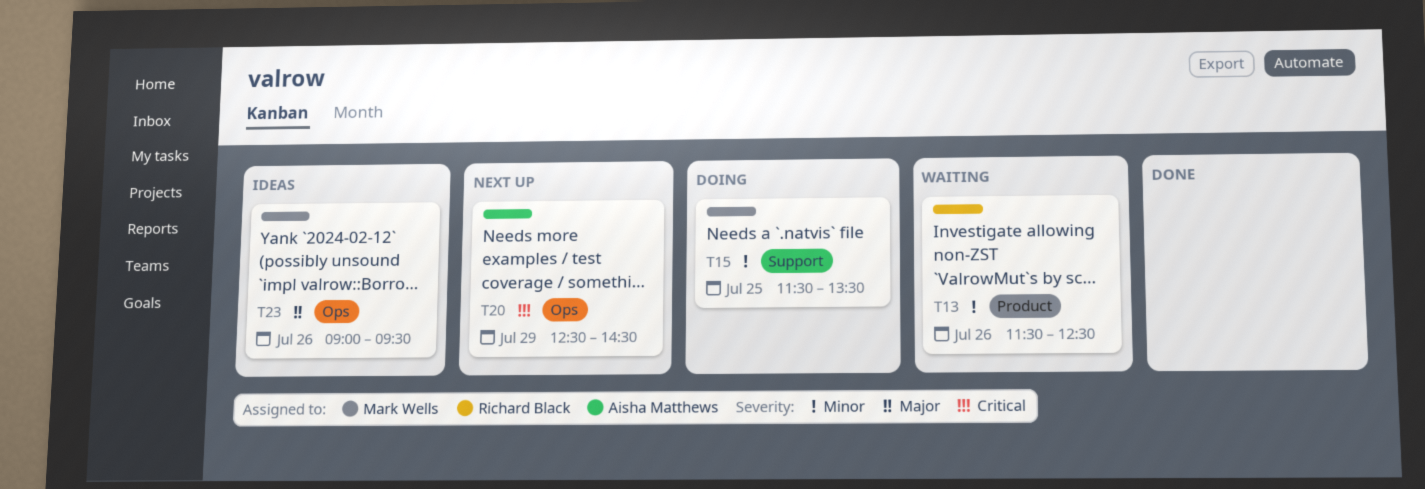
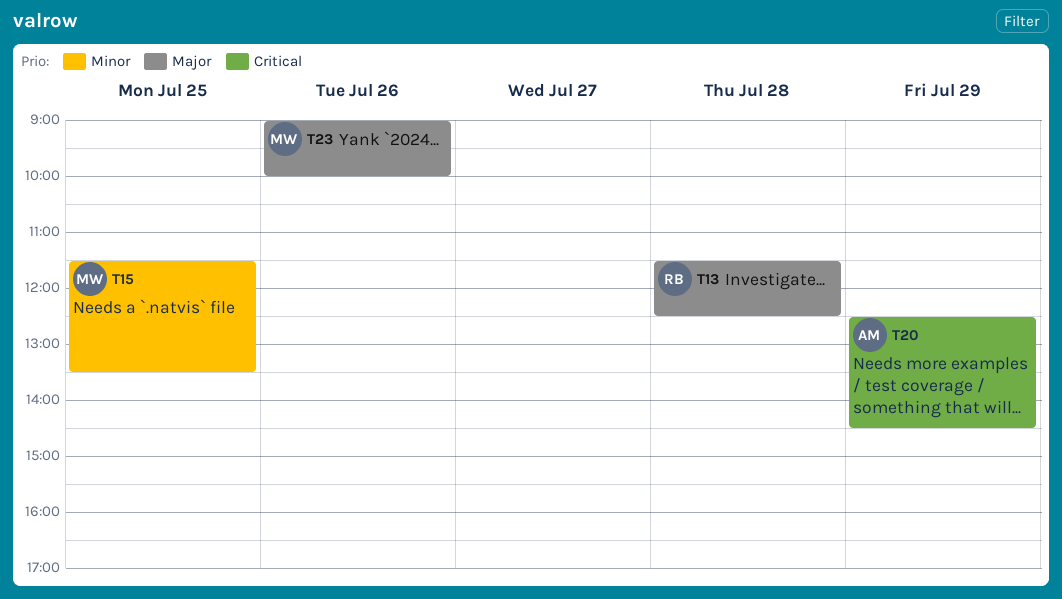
T13, priority: Minor -> Major
T13, day: Jul 26 -> Jul 28
T23, ends: 09:30 -> 10:00

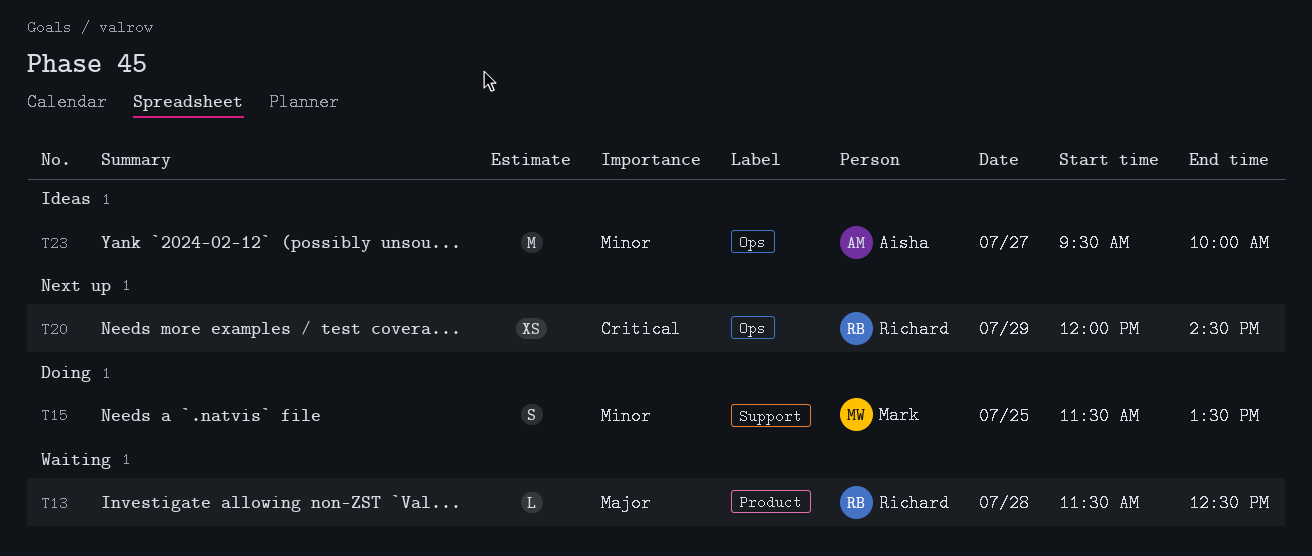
T20, owner: Aisha -> Richard
T20, begins: 12:30 -> 12:00
T23, owner: Mark -> Aisha
T23, priority: Major -> Minor
T23, day: Jul 26 -> Jul 27
T23, begins: 09:00 -> 09:30

